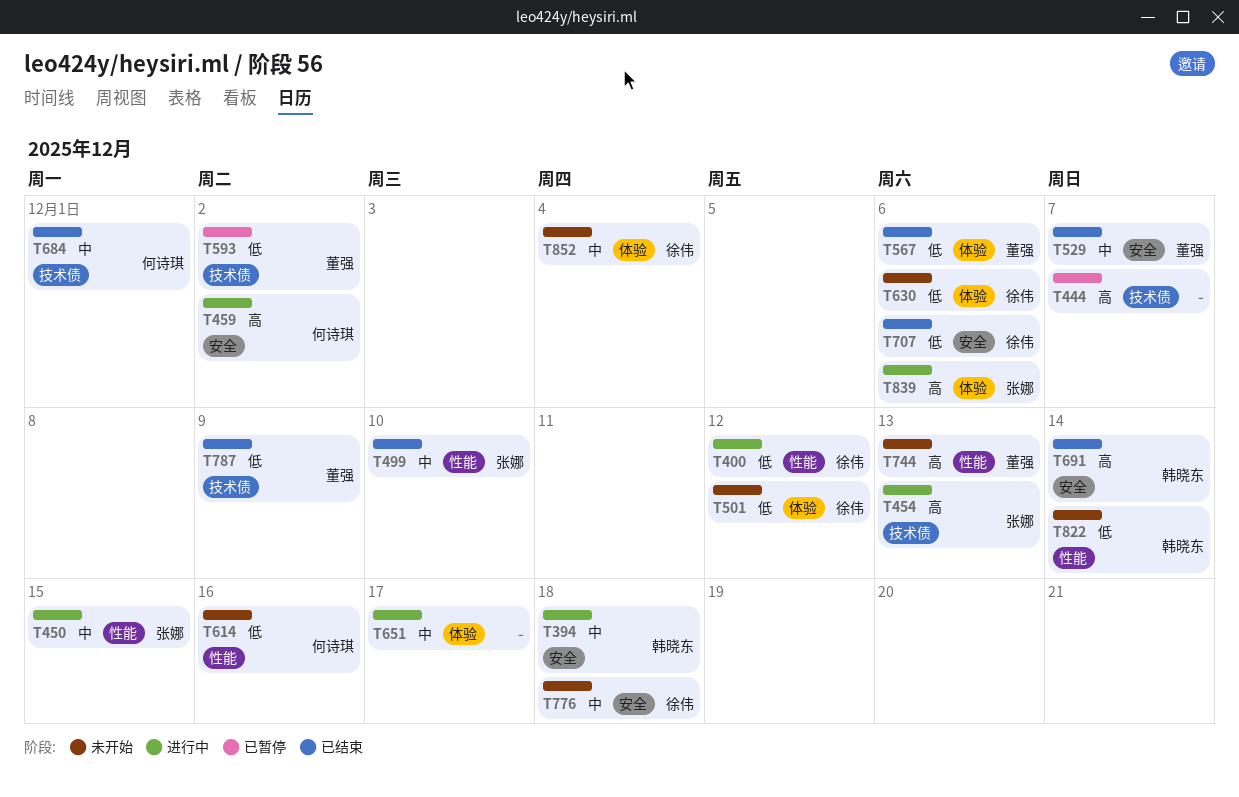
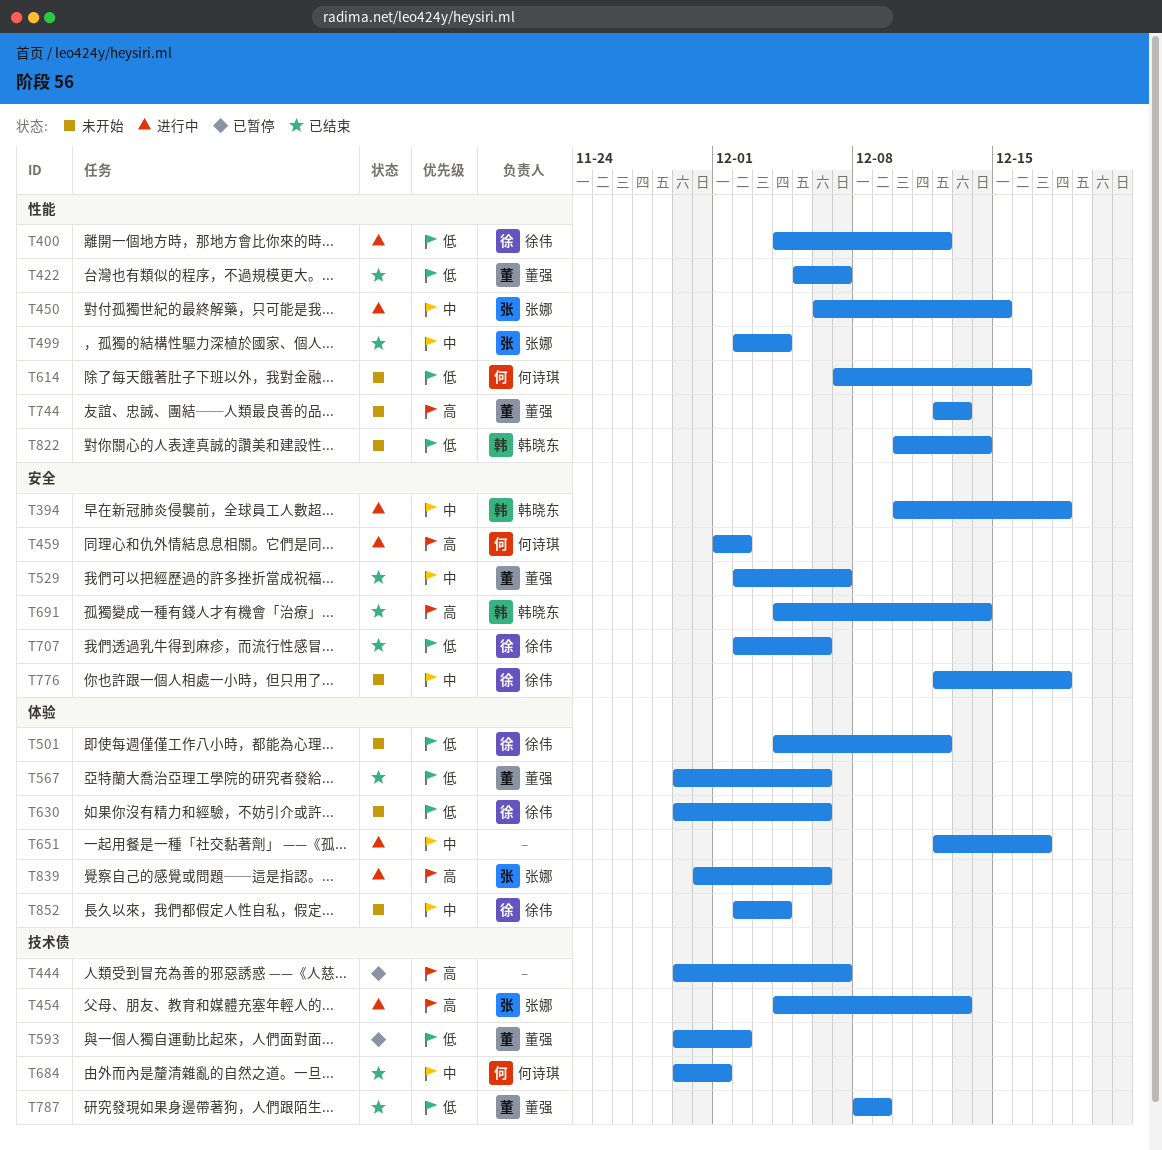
T422: none -> present
T499, due: Dec 10 -> Dec 4

